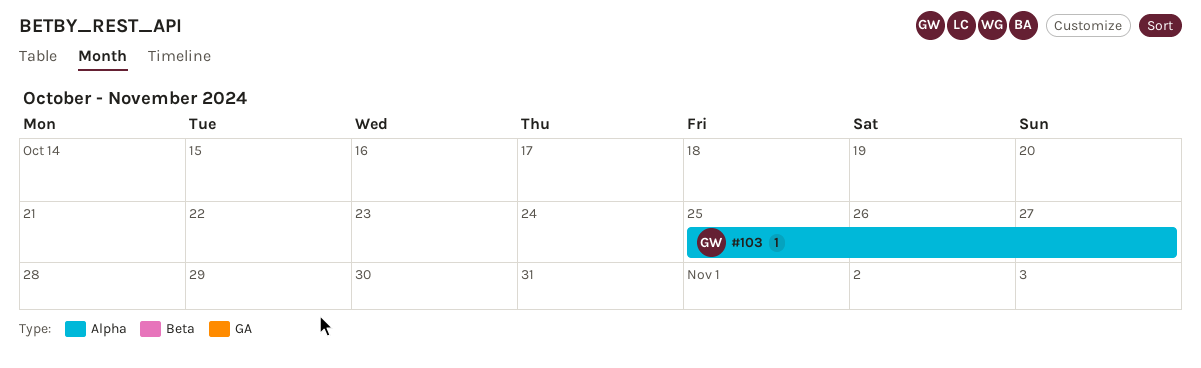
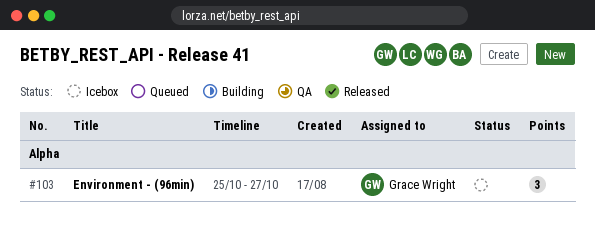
#103, estimate: 1 -> 3

